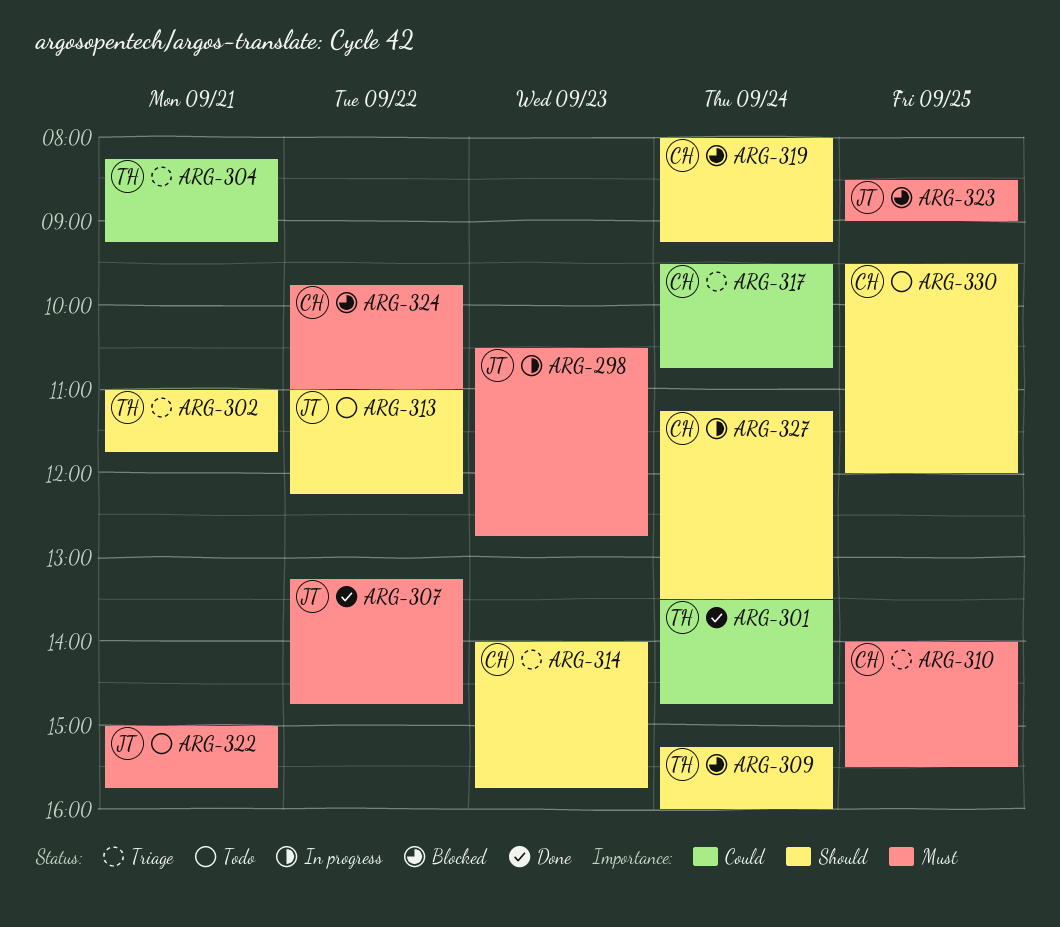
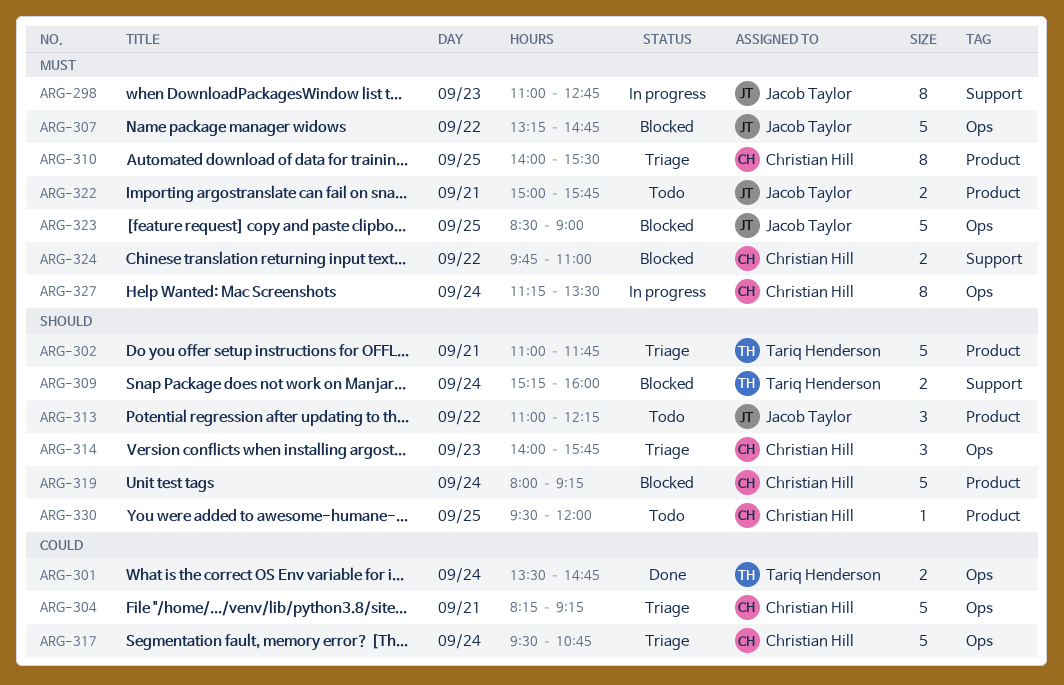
ARG-298, begins: 10:30 -> 11:00
ARG-304, owner: Tariq Henderson -> Christian Hill
ARG-307, status: Done -> Blocked
ARG-327, priority: Should -> Must

